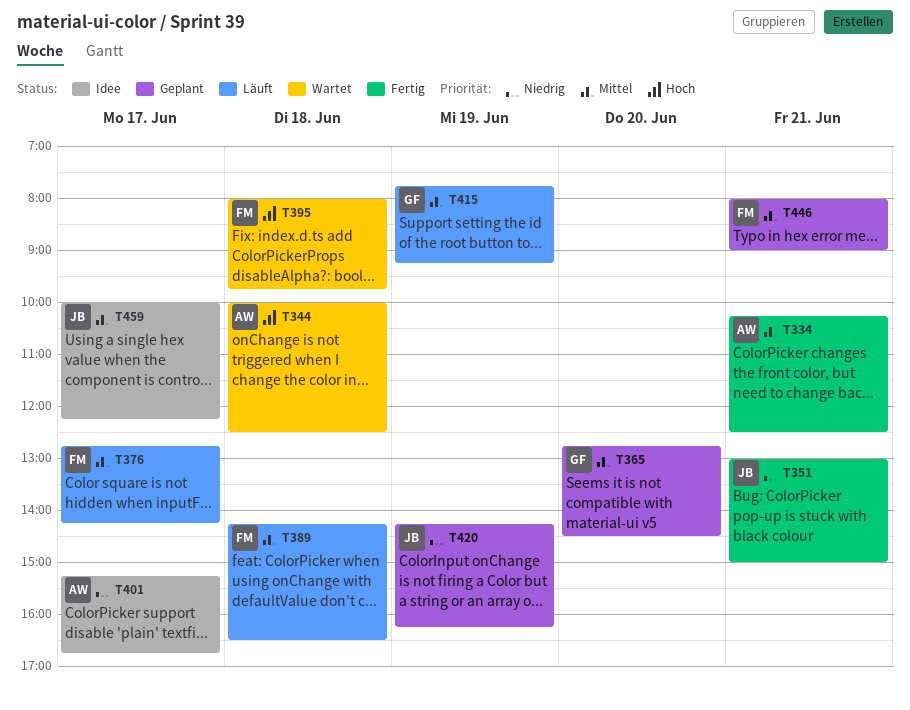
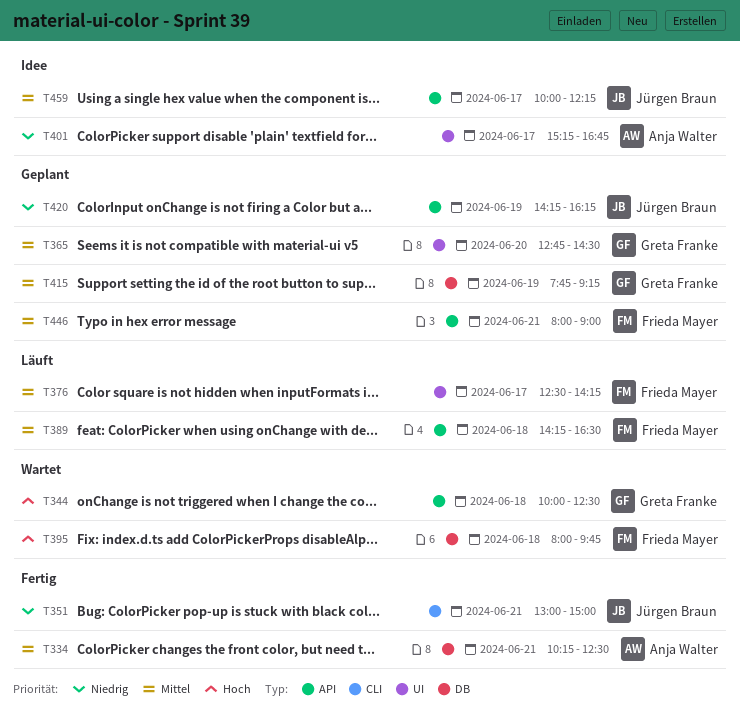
T344, owner: Anja Walter -> Greta Franke
T376, begins: 12:45 -> 12:30
T415, status: Läuft -> Geplant

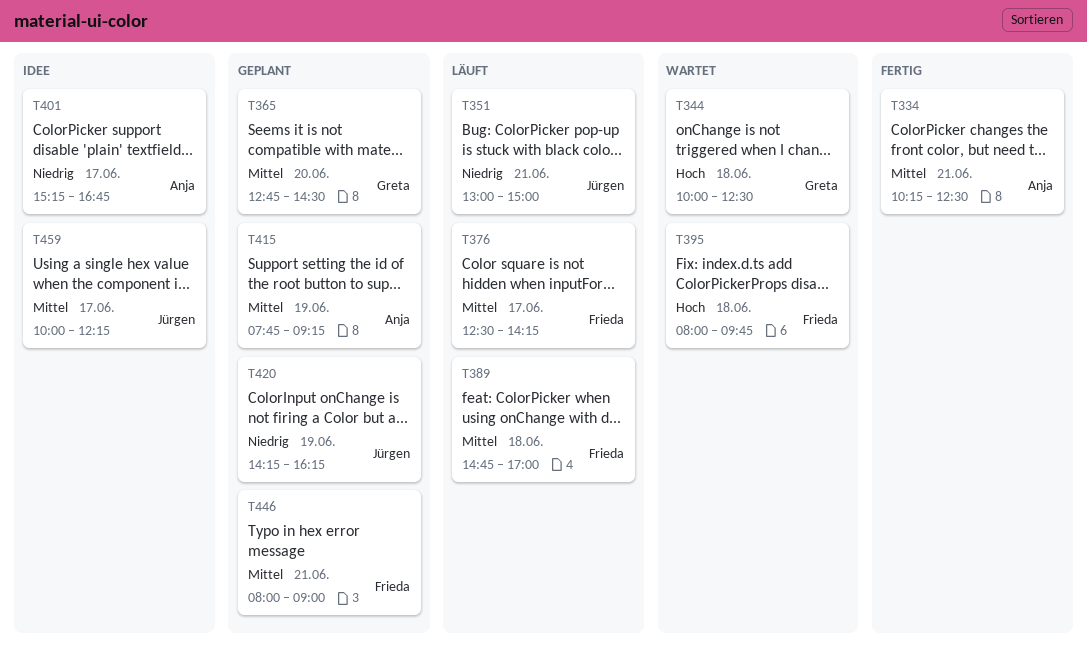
T351, status: Fertig -> Läuft
T389, begins: 14:15 -> 14:45
T389, ends: 16:30 -> 17:00
T415, owner: Greta Franke -> Anja Walter

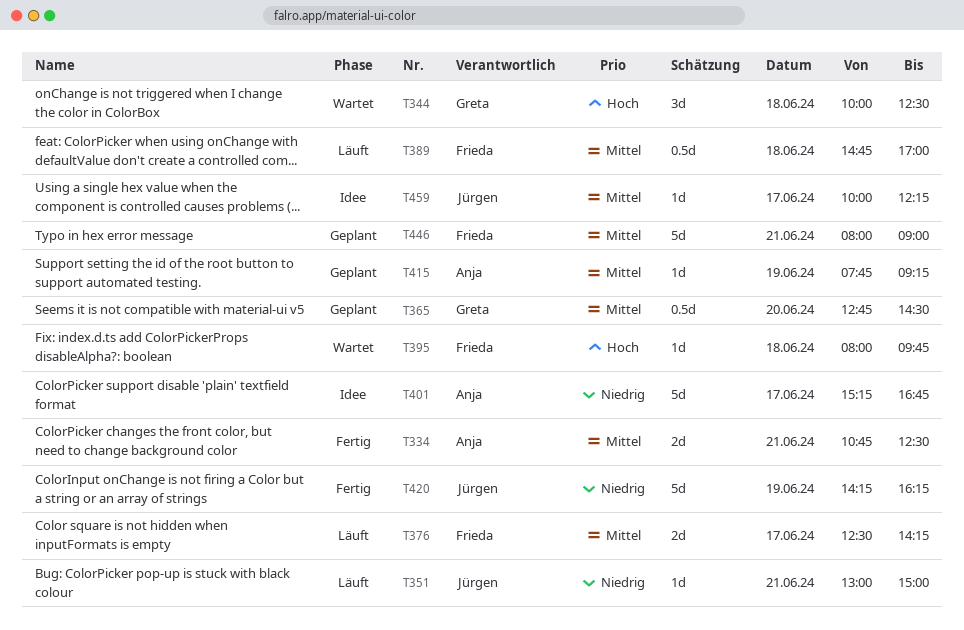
T334, begins: 10:15 -> 10:45
T420, status: Geplant -> Fertig

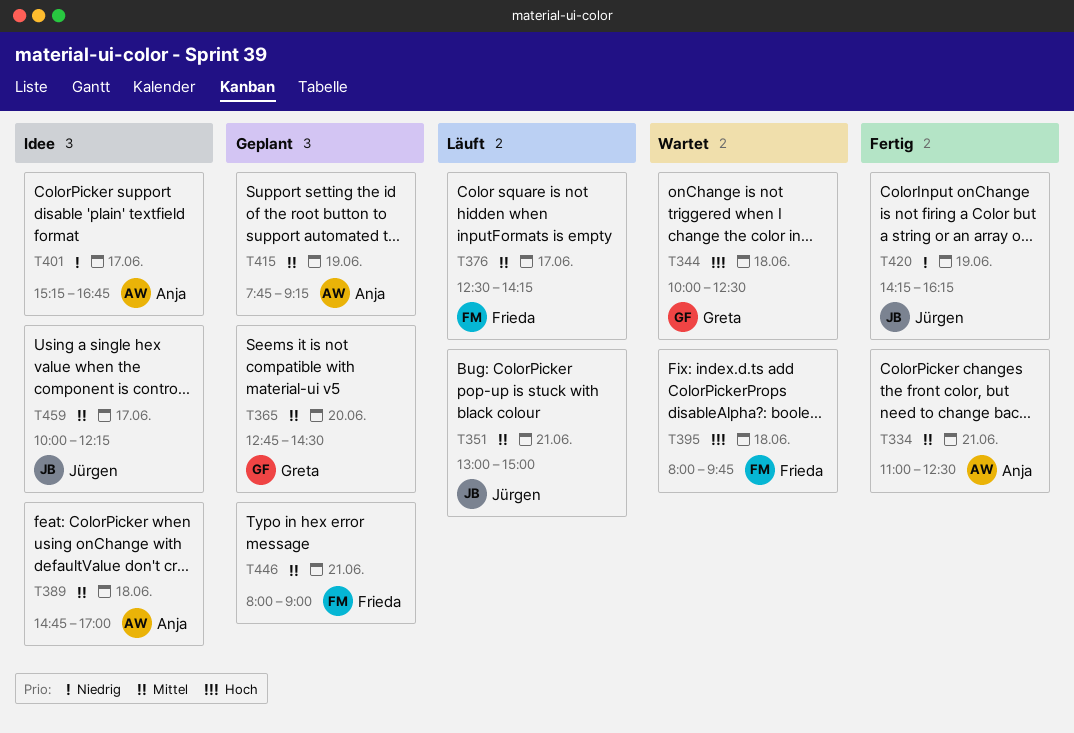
T334, begins: 10:45 -> 11:00
T351, priority: Niedrig -> Mittel
T389, status: Läuft -> Idee
T389, owner: Frieda -> Anja

